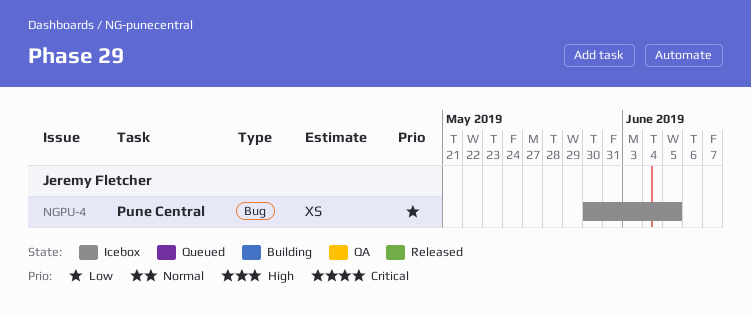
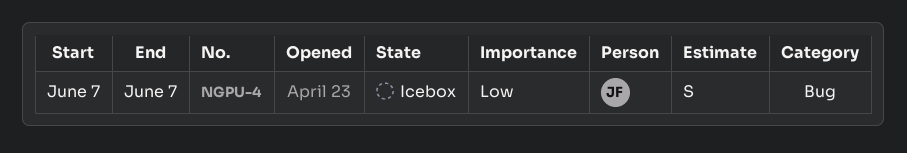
NGPU-4, estimate: XS -> S
NGPU-4, start: May 30 -> Jun 7
NGPU-4, due: Jun 5 -> Jun 7

